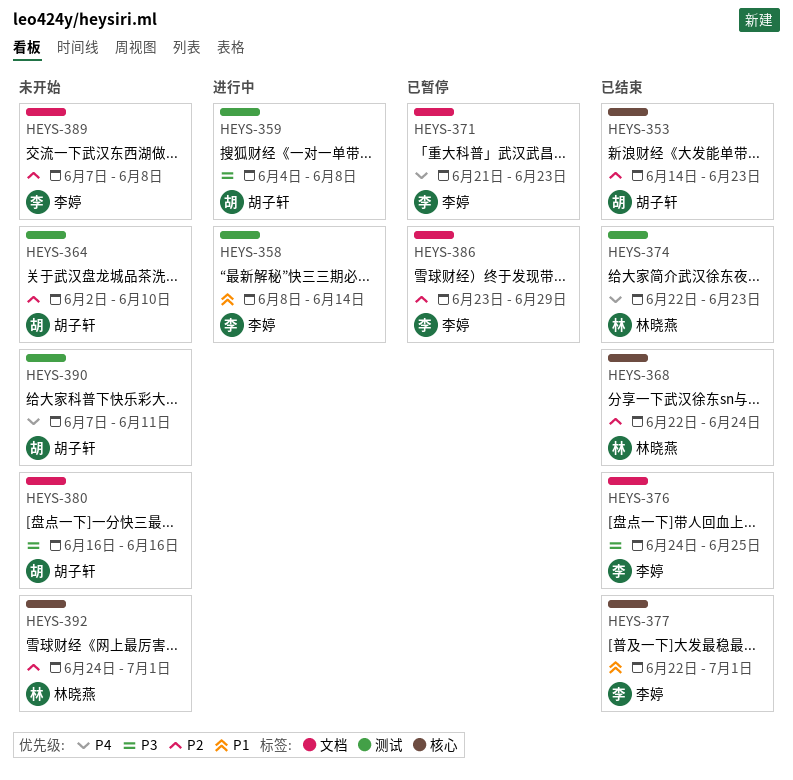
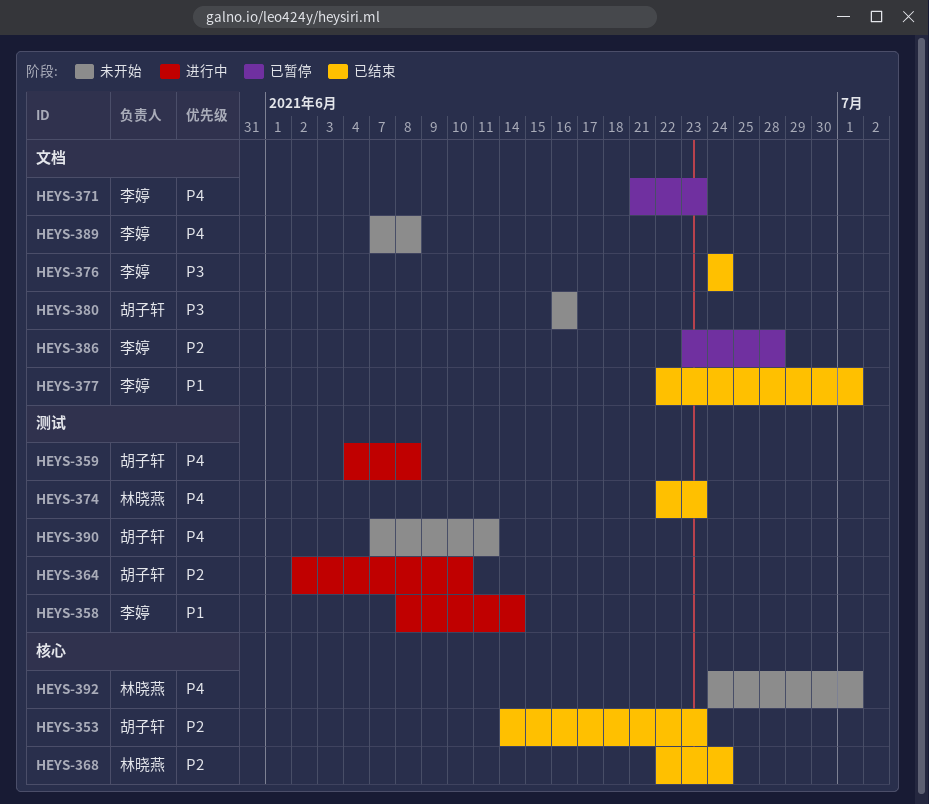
HEYS-359, priority: P3 -> P4
HEYS-364, status: 未开始 -> 进行中
HEYS-376, due: Jun 25 -> Jun 24
HEYS-377, label: 核心 -> 文档
HEYS-386, due: Jun 29 -> Jun 28
HEYS-389, priority: P2 -> P4
HEYS-392, priority: P2 -> P4

